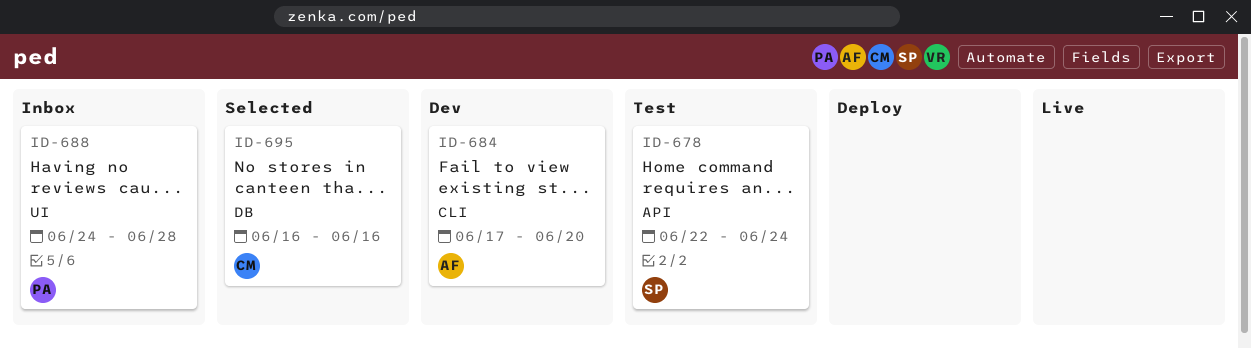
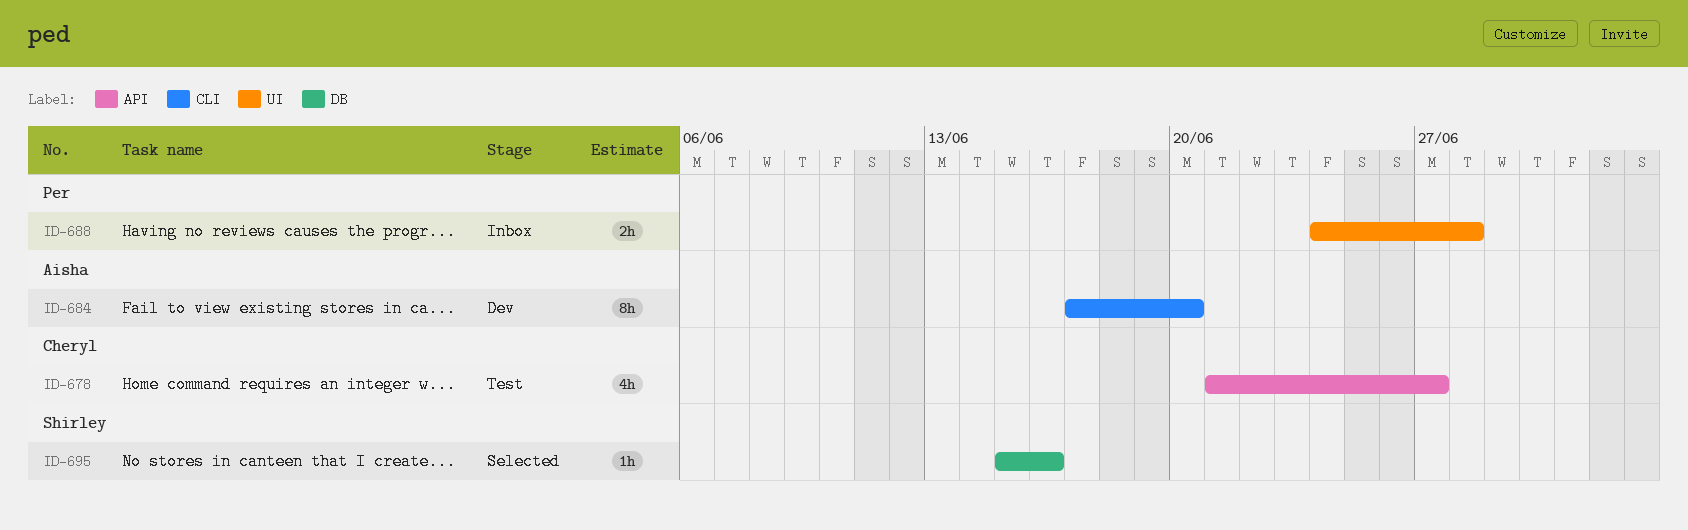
ID-678, owner: Shirley -> Cheryl
ID-678, start: Jun 22 -> Jun 21
ID-678, due: Jun 24 -> Jun 27
ID-695, owner: Cheryl -> Shirley
ID-695, start: Jun 16 -> Jun 15

